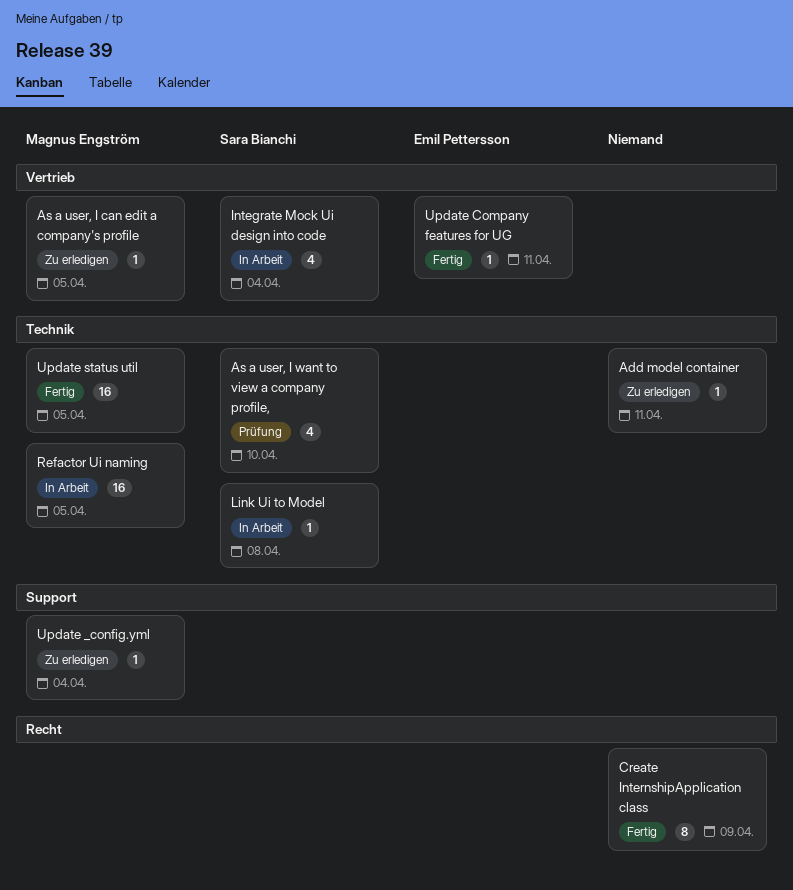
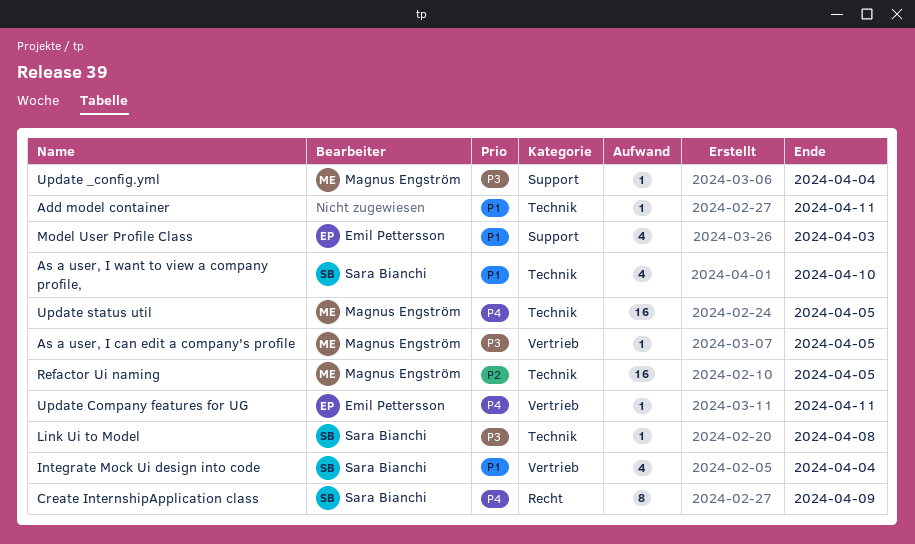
Create InternshipApplication class, owner: none -> Sara Bianchi
Model User Profile Class: none -> present

